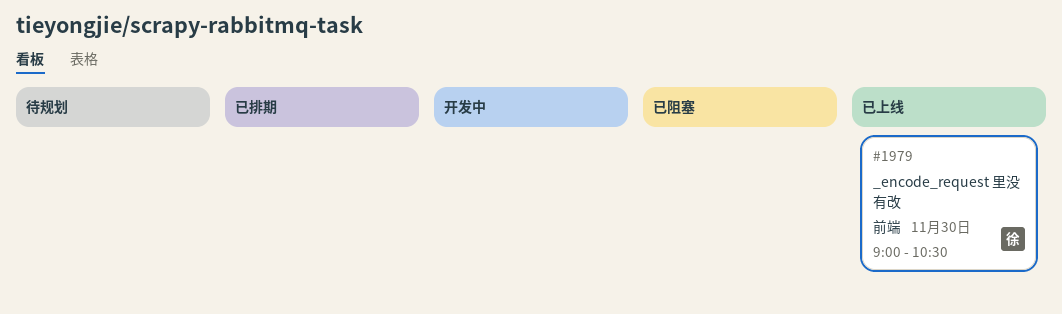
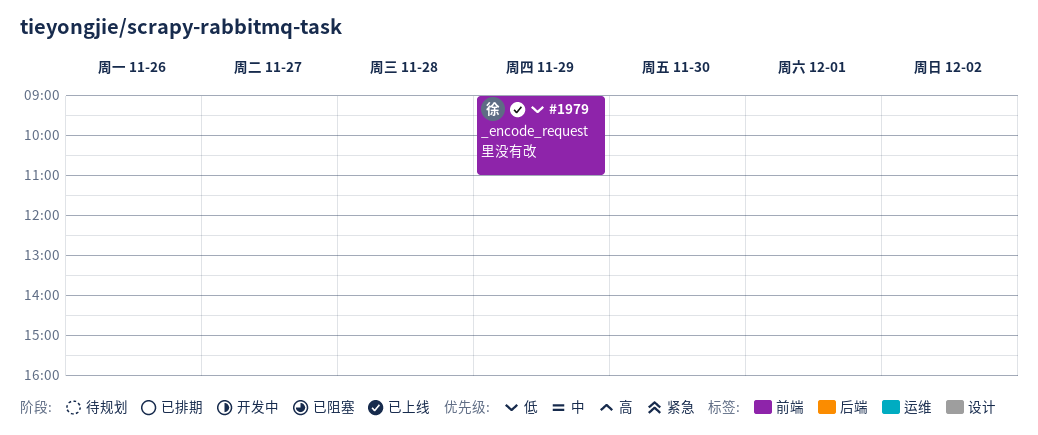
#1979, day: Nov 30 -> Nov 29
#1979, ends: 10:30 -> 11:00

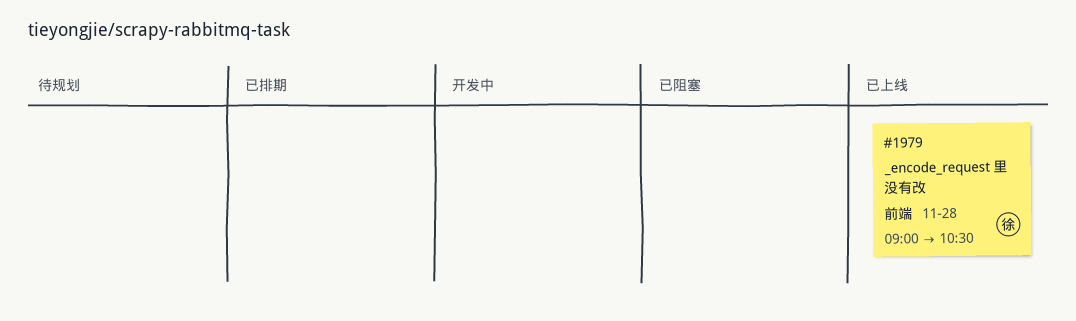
#1979, day: Nov 29 -> Nov 28
#1979, ends: 11:00 -> 10:30

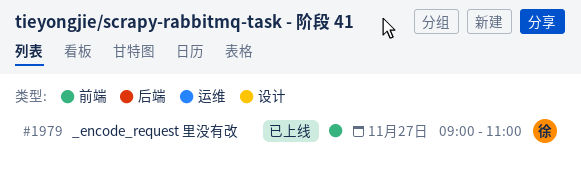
#1979, day: Nov 28 -> Nov 27
#1979, ends: 10:30 -> 11:00

